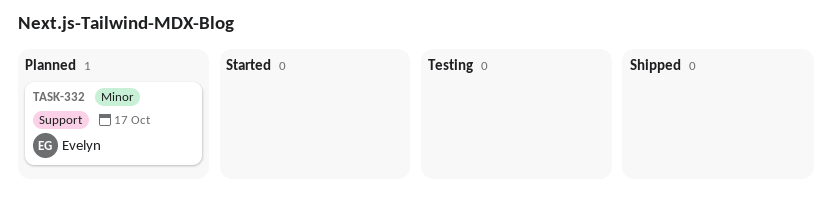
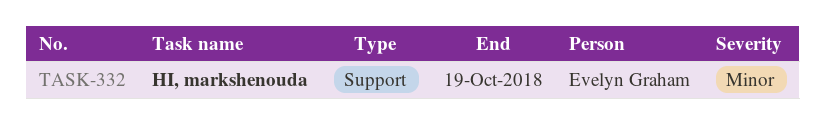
TASK-332, due: Oct 17 -> Oct 19

